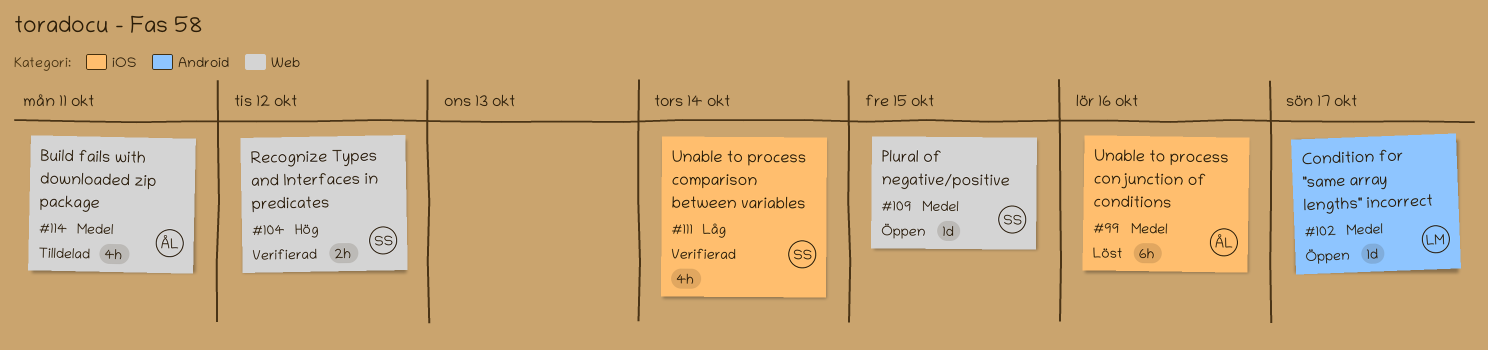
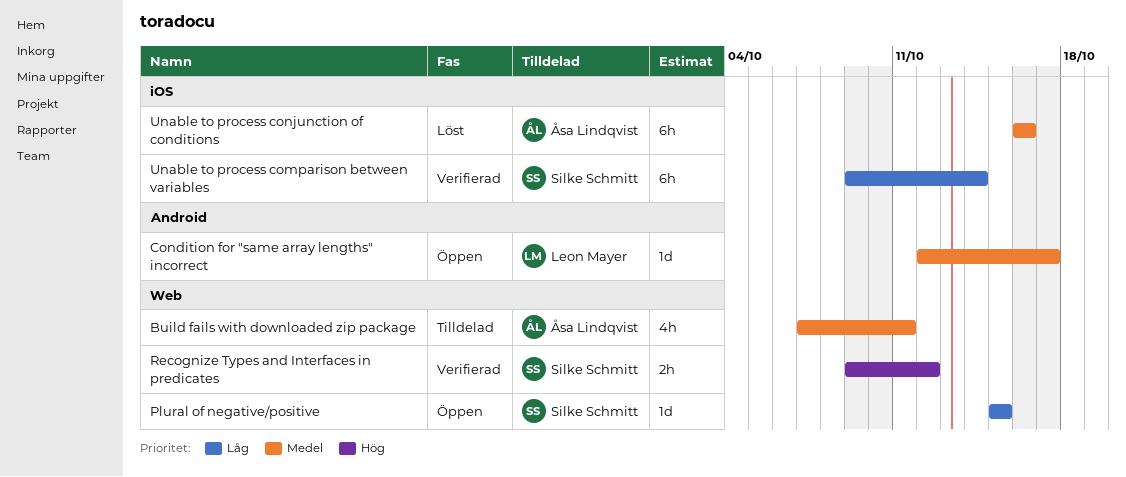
Plural of negative/positive, priority: Medel -> Låg
Unable to process comparison between variables, estimate: 4h -> 6h

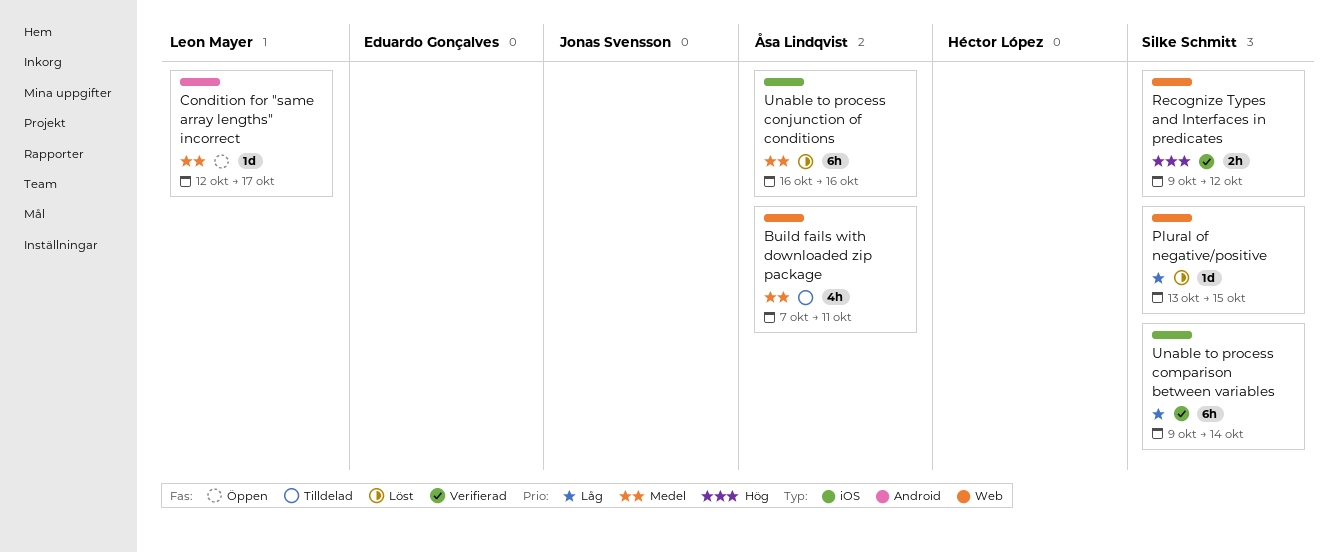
Plural of negative/positive, status: Öppen -> Löst
Plural of negative/positive, start: Oct 15 -> Oct 13

